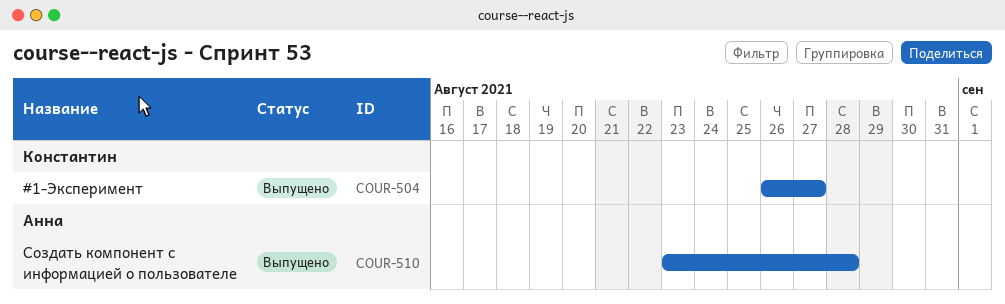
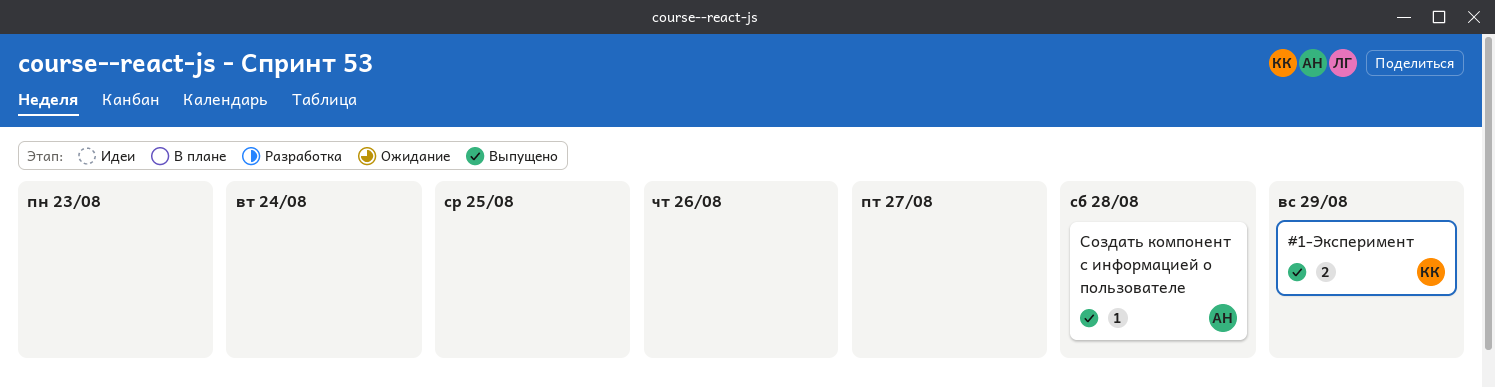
#1-Эксперимент, due: Aug 27 -> Aug 29

